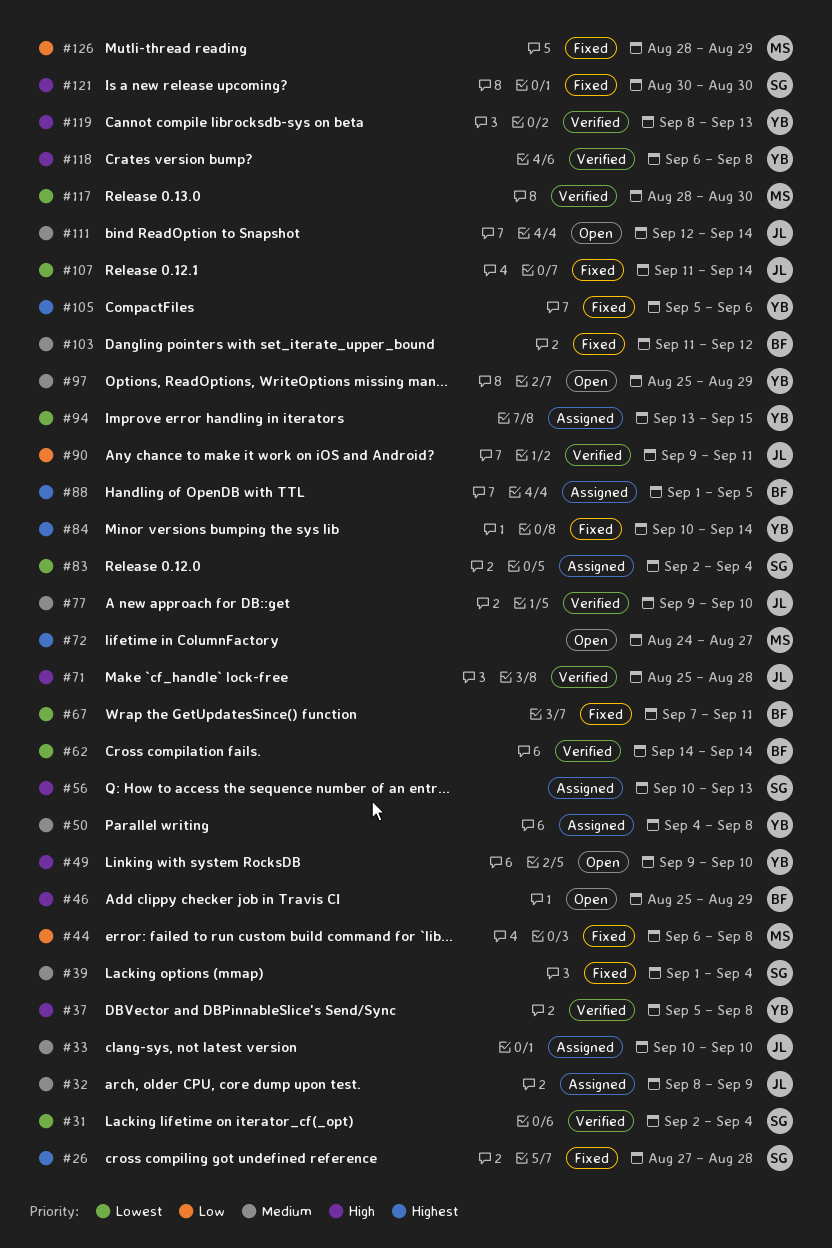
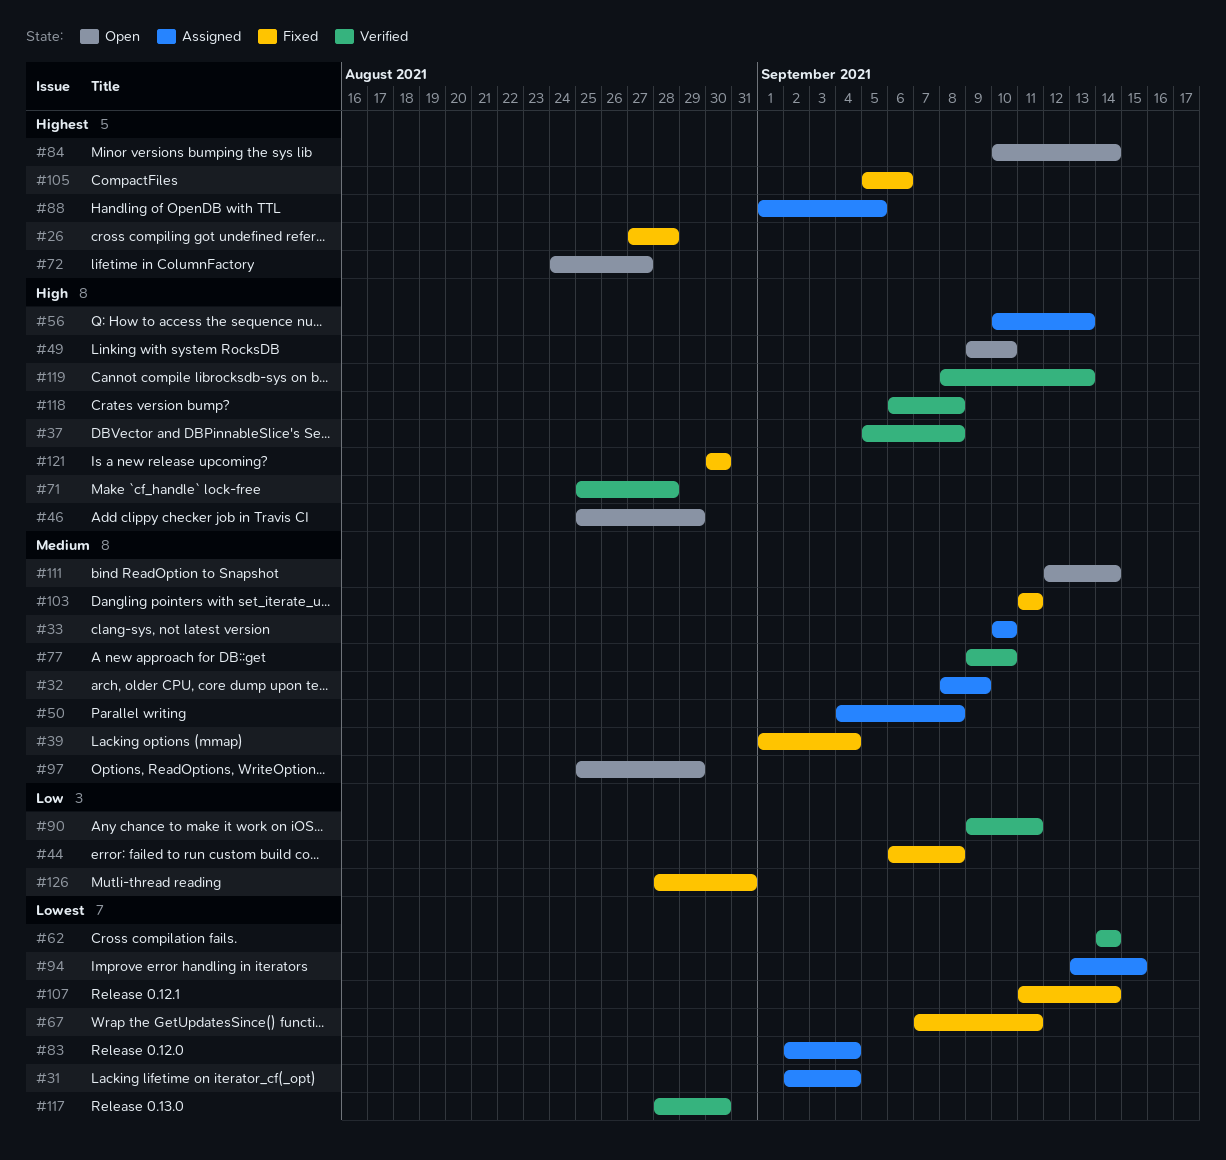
#31, status: Verified -> Assigned
#84, status: Fixed -> Open
#103, due: Sep 12 -> Sep 11
#126, due: Aug 29 -> Aug 31

